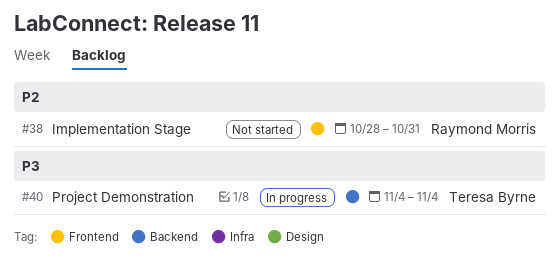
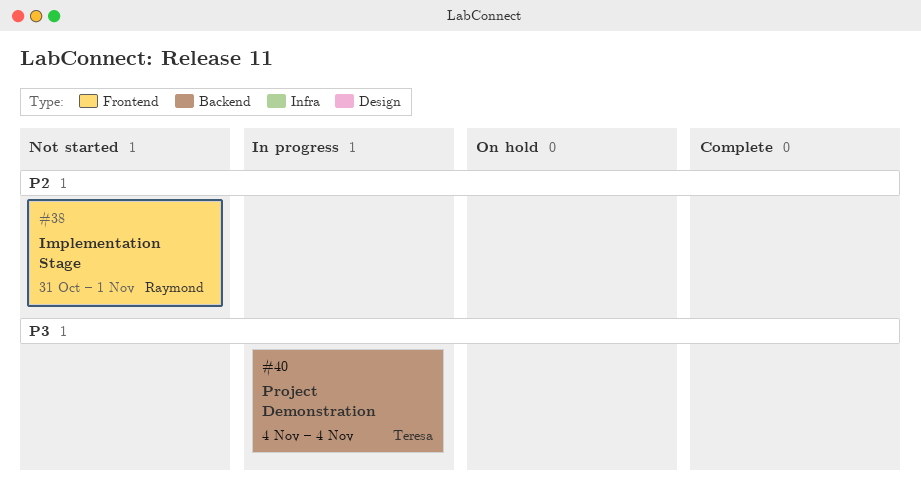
#38, start: Oct 28 -> Oct 31
#38, due: Oct 31 -> Nov 1

